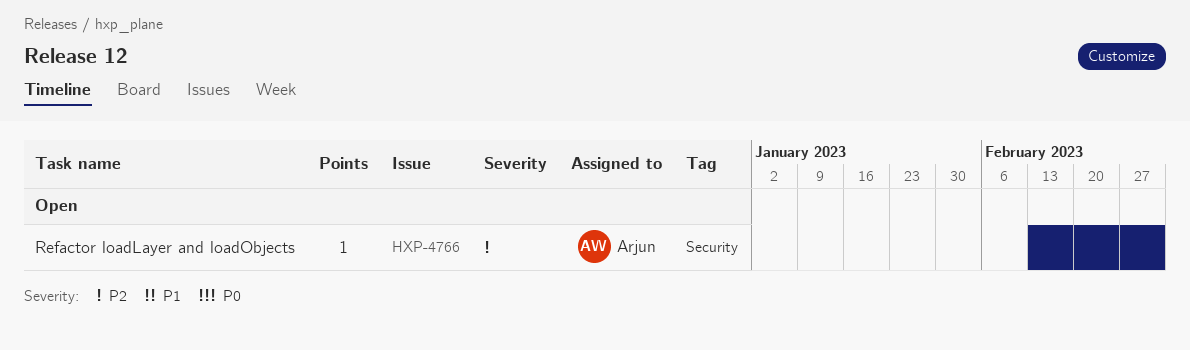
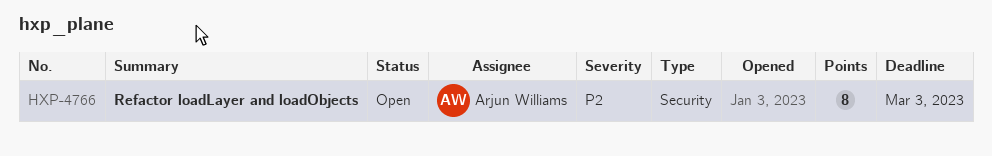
HXP-4766, estimate: 1 -> 8

